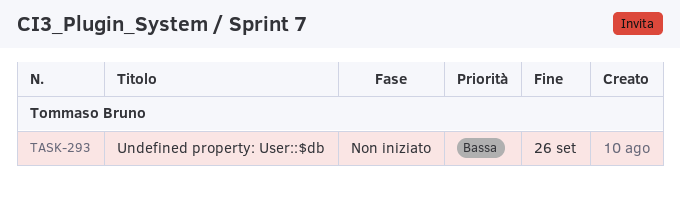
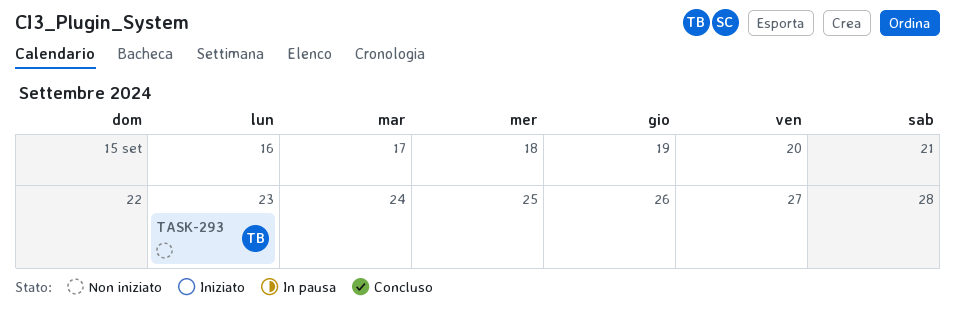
TASK-293, due: Sep 26 -> Sep 23

